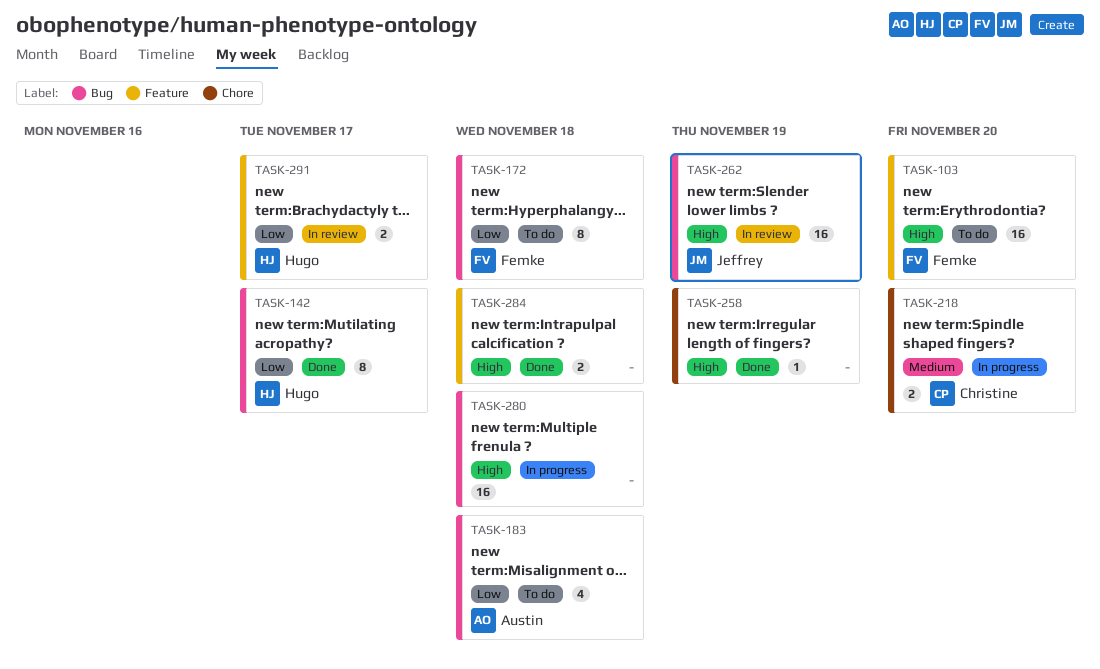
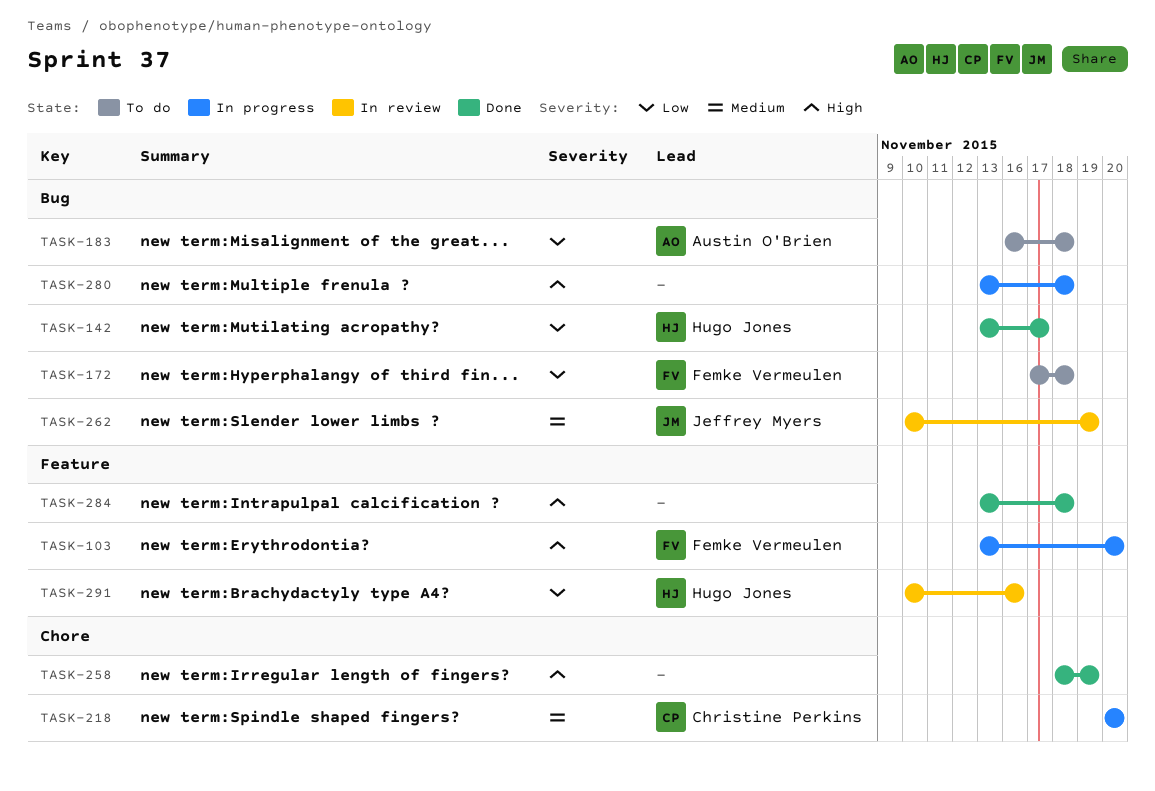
TASK-103, status: To do -> In progress
TASK-262, priority: High -> Medium
TASK-291, due: Nov 17 -> Nov 16

